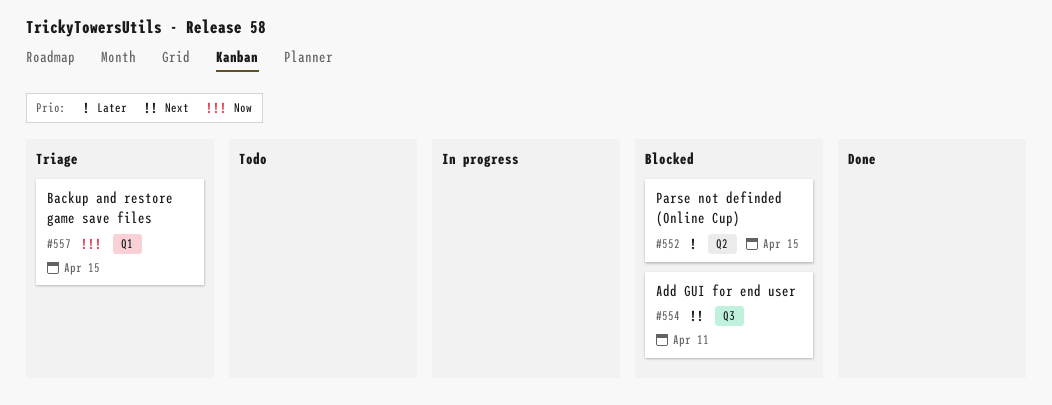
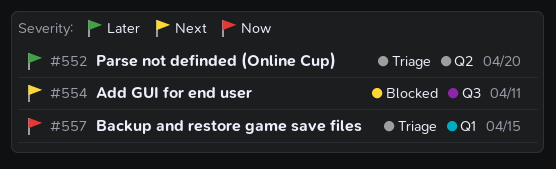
#552, status: Blocked -> Triage
#552, due: Apr 15 -> Apr 20

